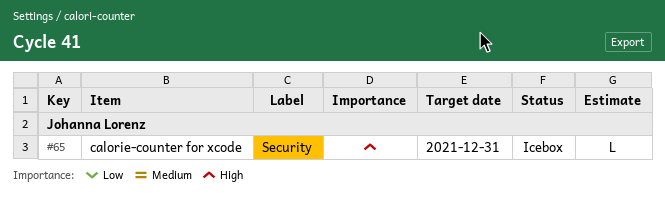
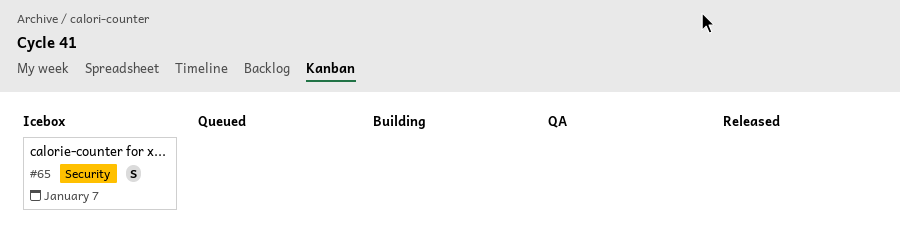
#65, estimate: L -> S
#65, due: Dec 31 -> Jan 7

